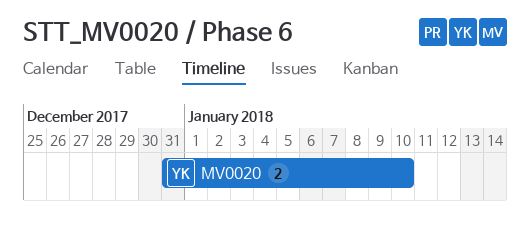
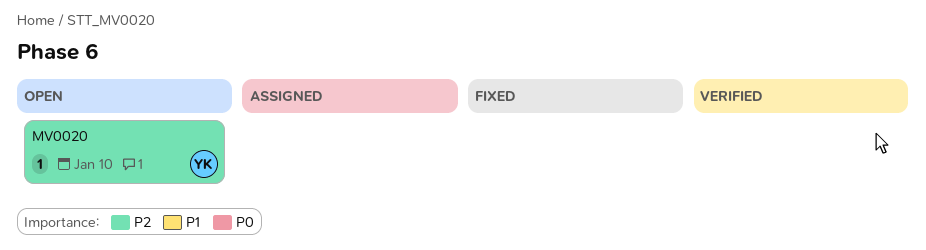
MV0020, estimate: 2 -> 1

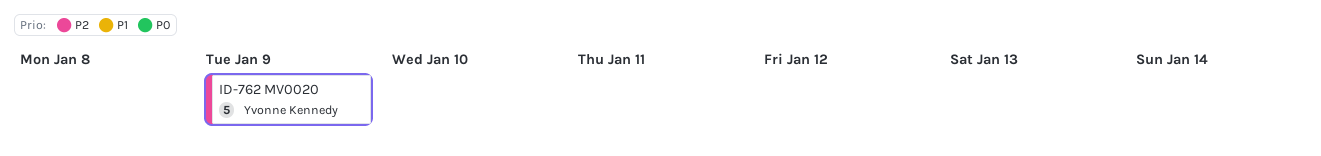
MV0020, estimate: 1 -> 5
MV0020, due: Jan 10 -> Jan 9

